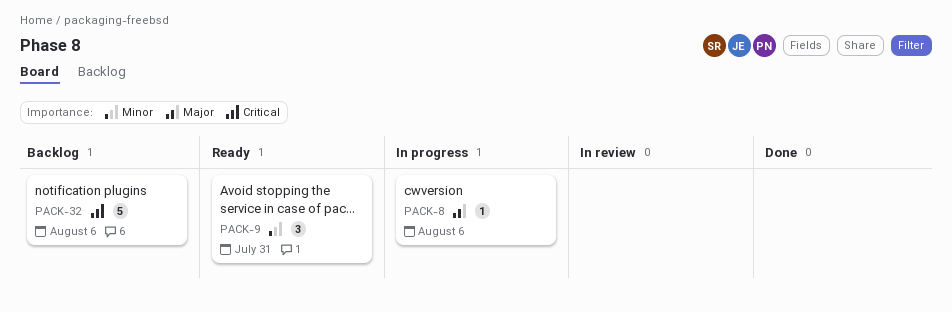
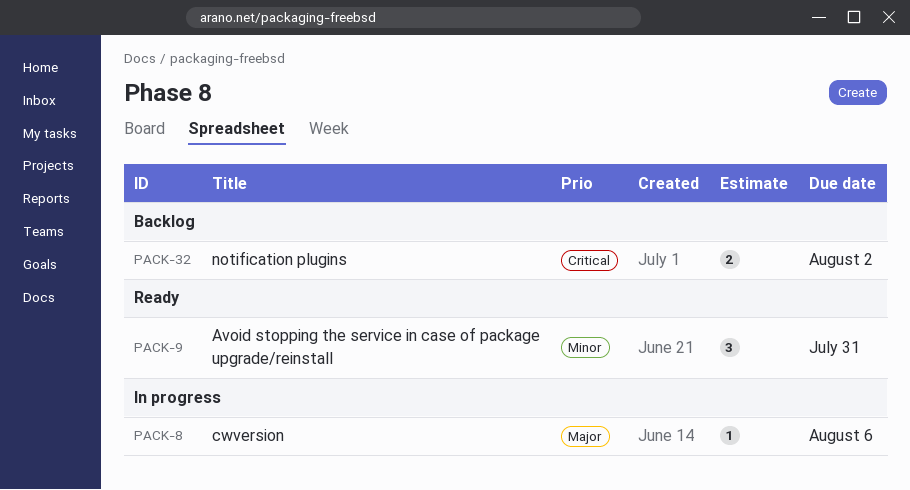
PACK-32, estimate: 5 -> 2
PACK-32, due: Aug 6 -> Aug 2

